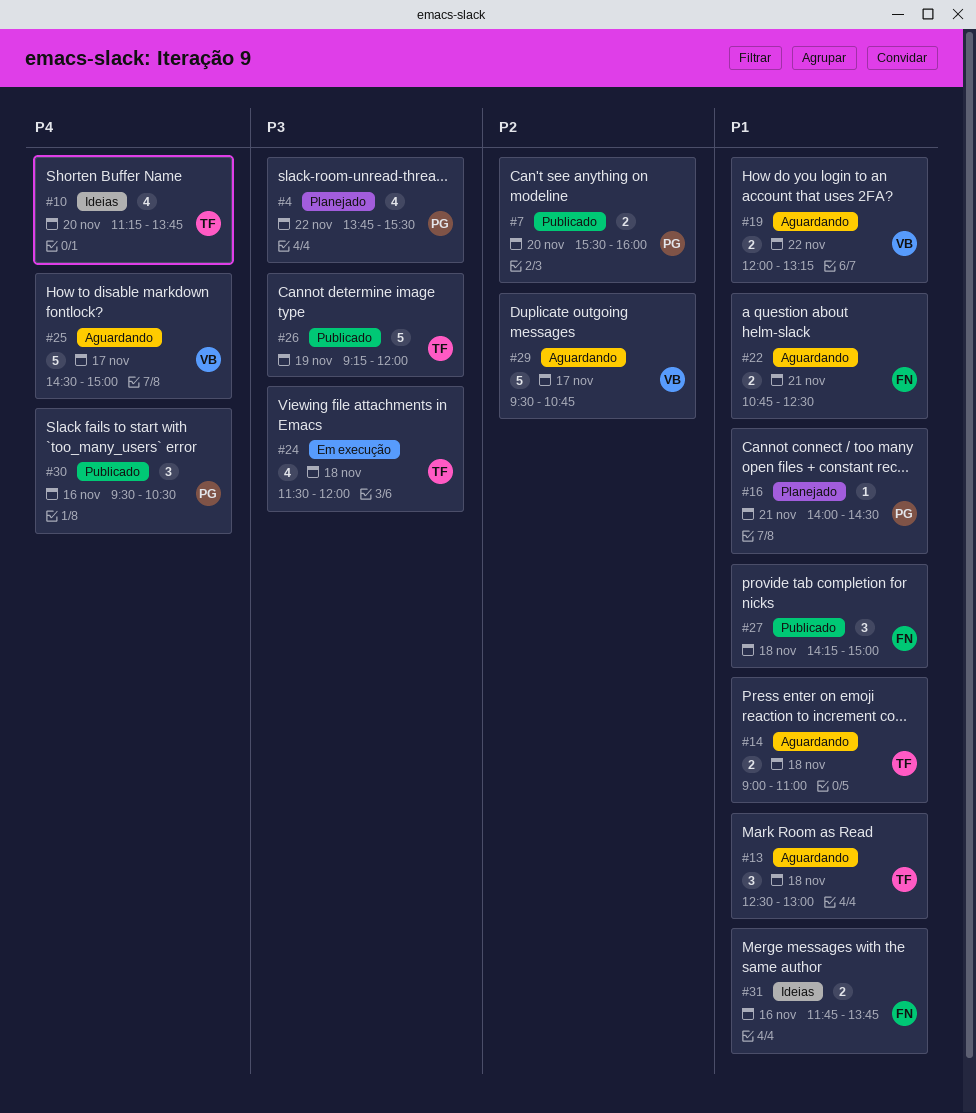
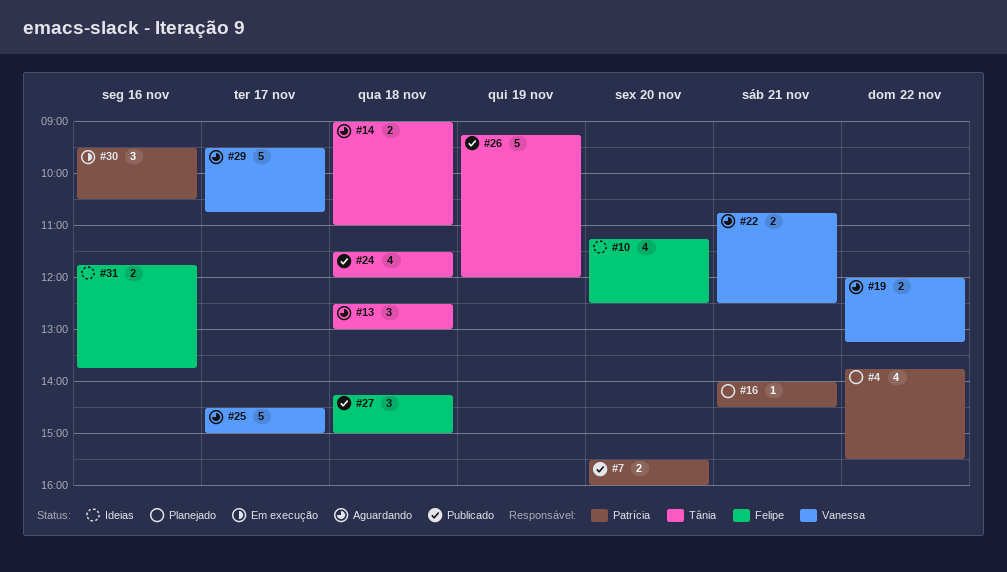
#10, owner: Tânia -> Felipe
#10, ends: 13:45 -> 12:30
#22, owner: Felipe -> Vanessa
#24, status: Em execução -> Publicado
#30, status: Publicado -> Em execução

